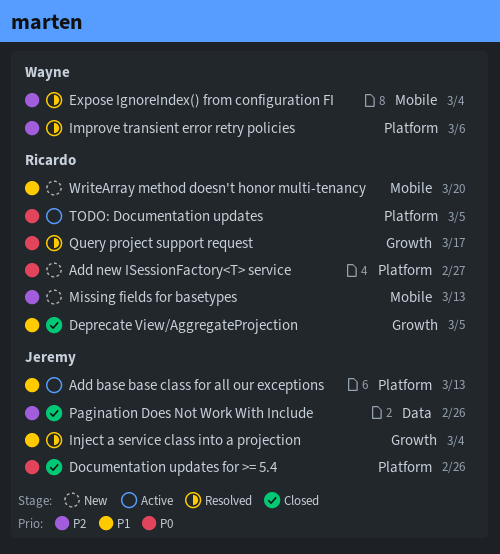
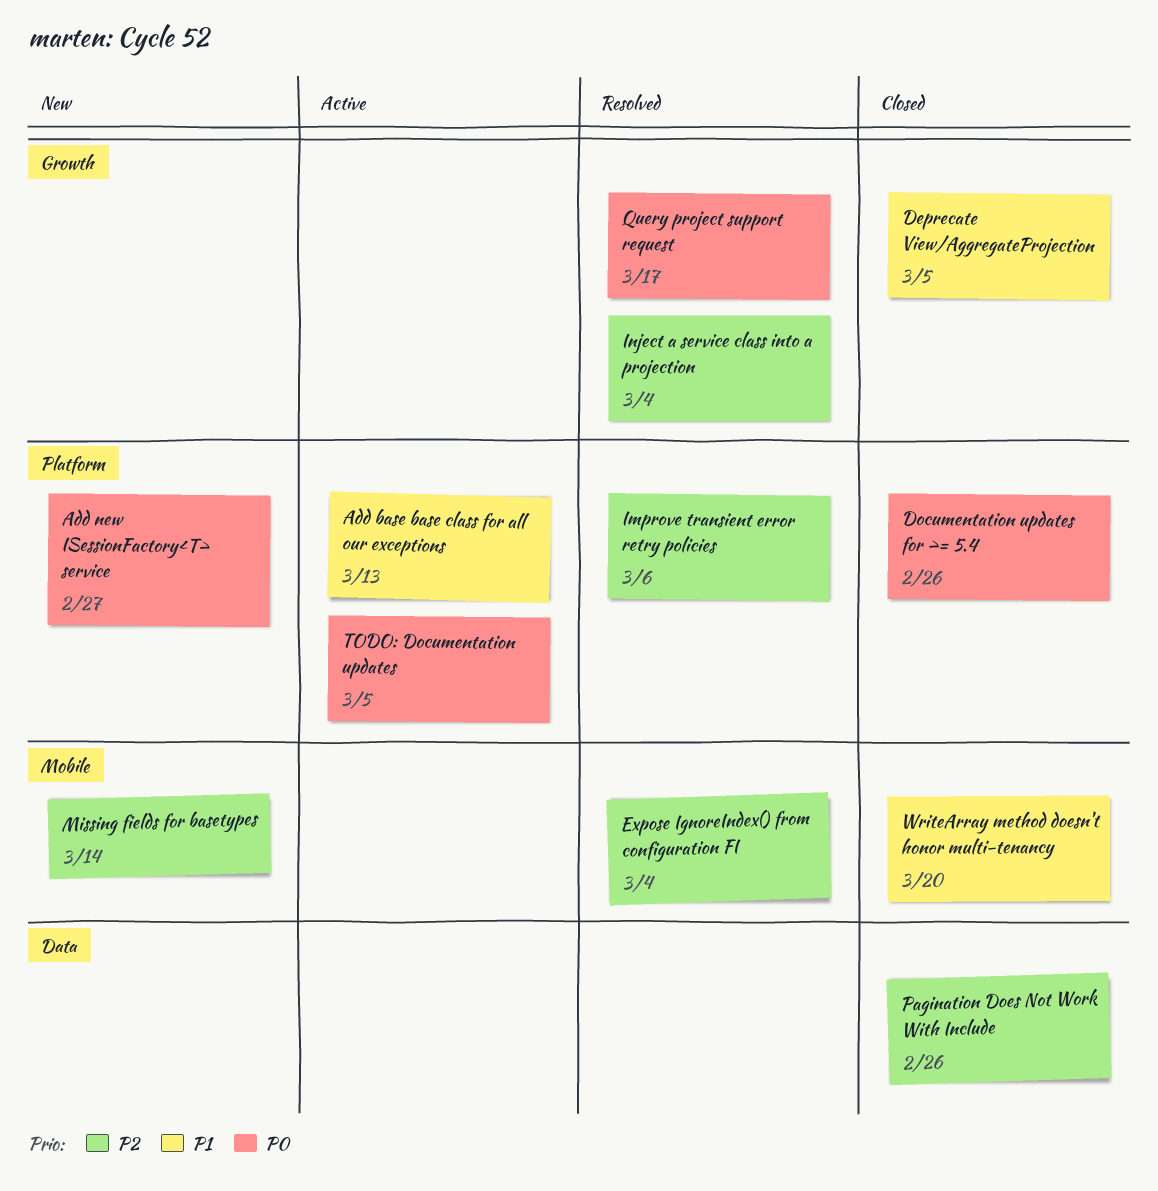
Inject a service class into a projection, priority: P1 -> P2
Missing fields for basetypes, due: Mar 13 -> Mar 14
WriteArray method doesn't honor multi-tenancy, status: New -> Closed

